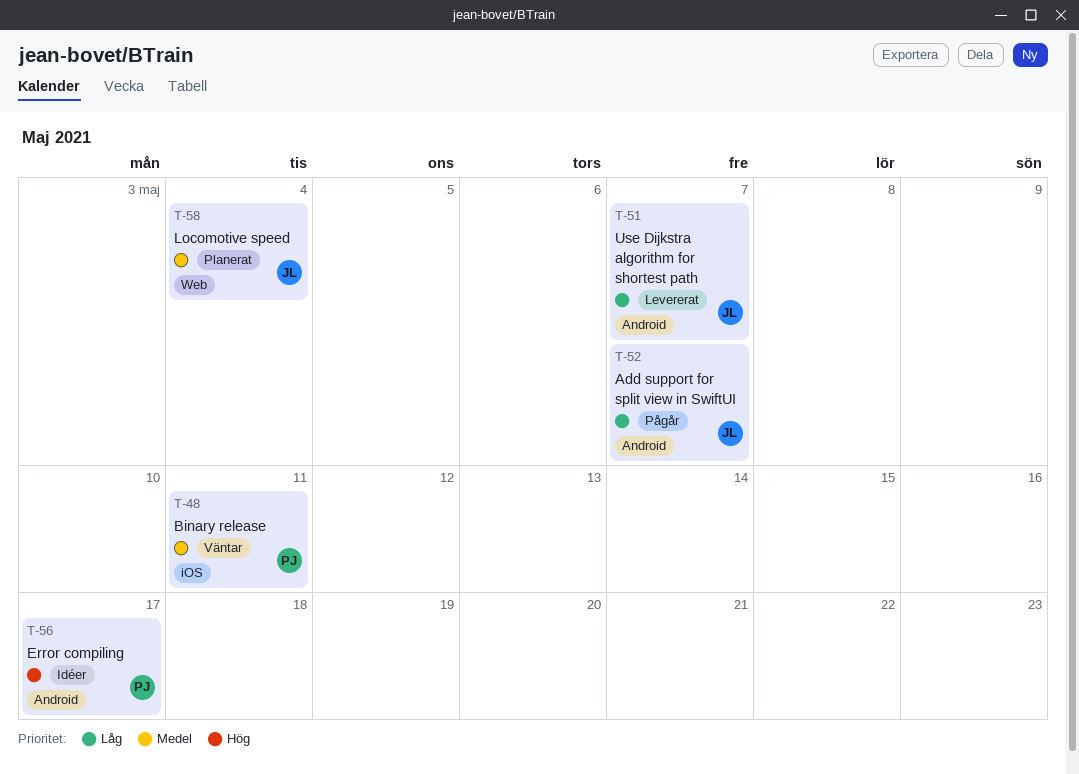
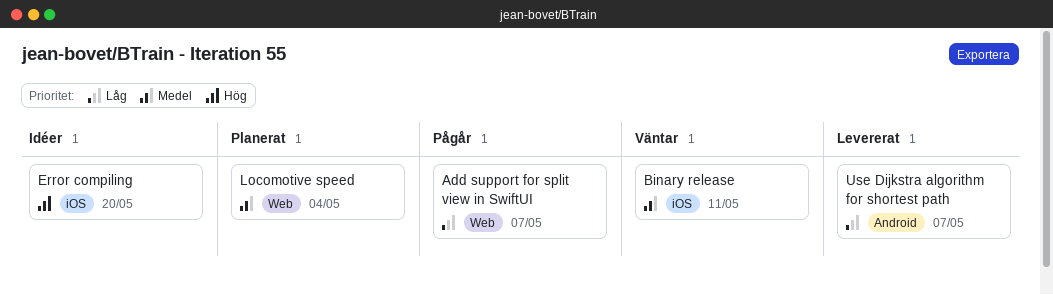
Add support for split view in SwiftUI, label: Android -> Web
Error compiling, label: Android -> iOS
Error compiling, due: May 17 -> May 20

